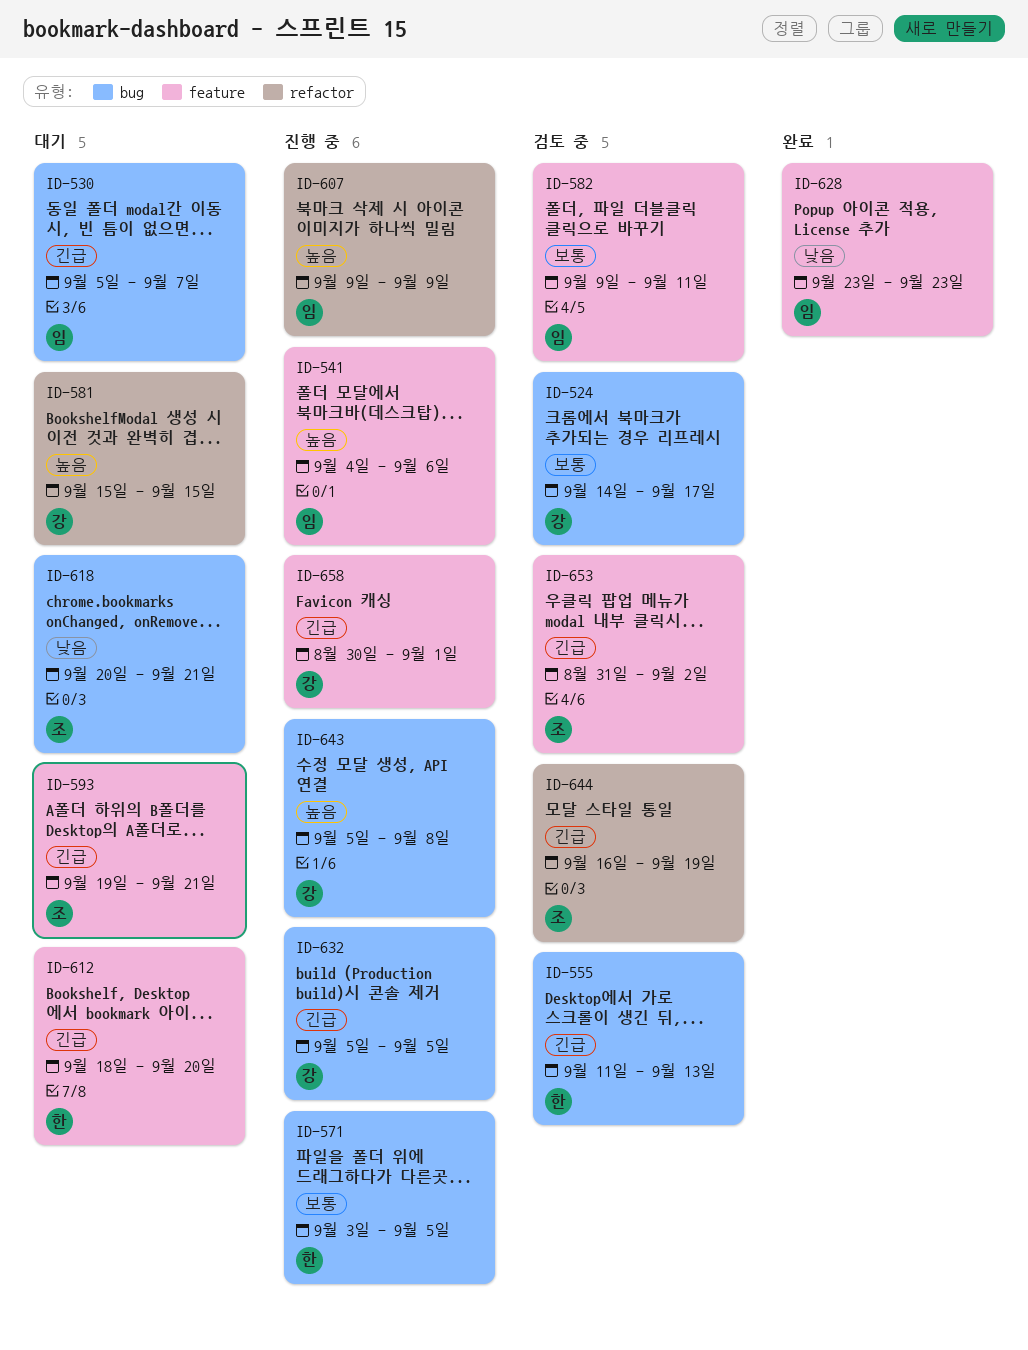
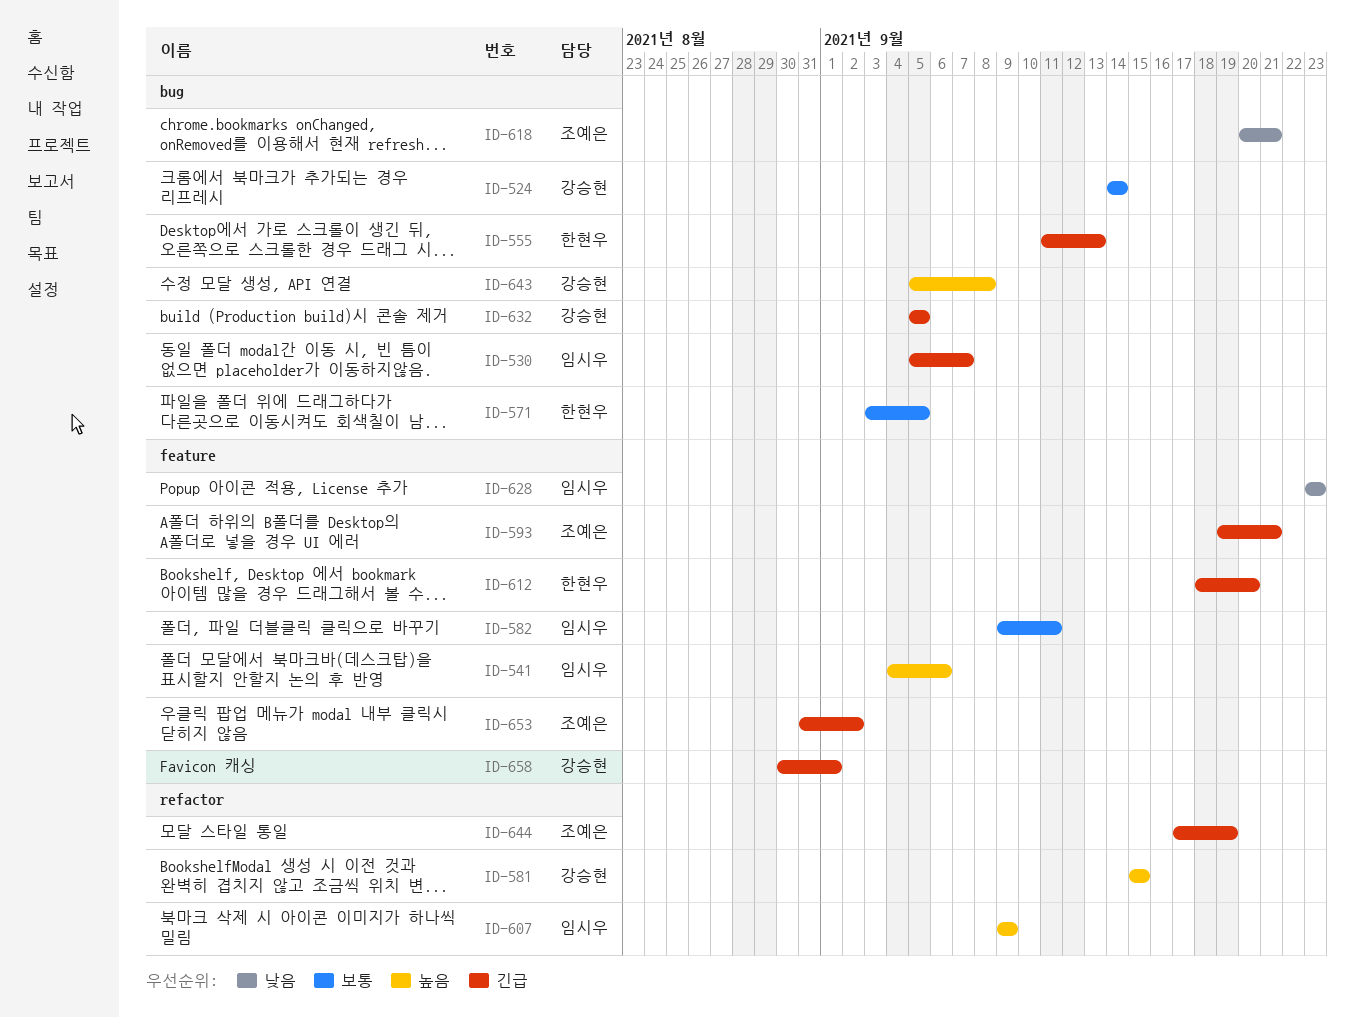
ID-524, due: Sep 17 -> Sep 14
ID-644, start: Sep 16 -> Sep 17

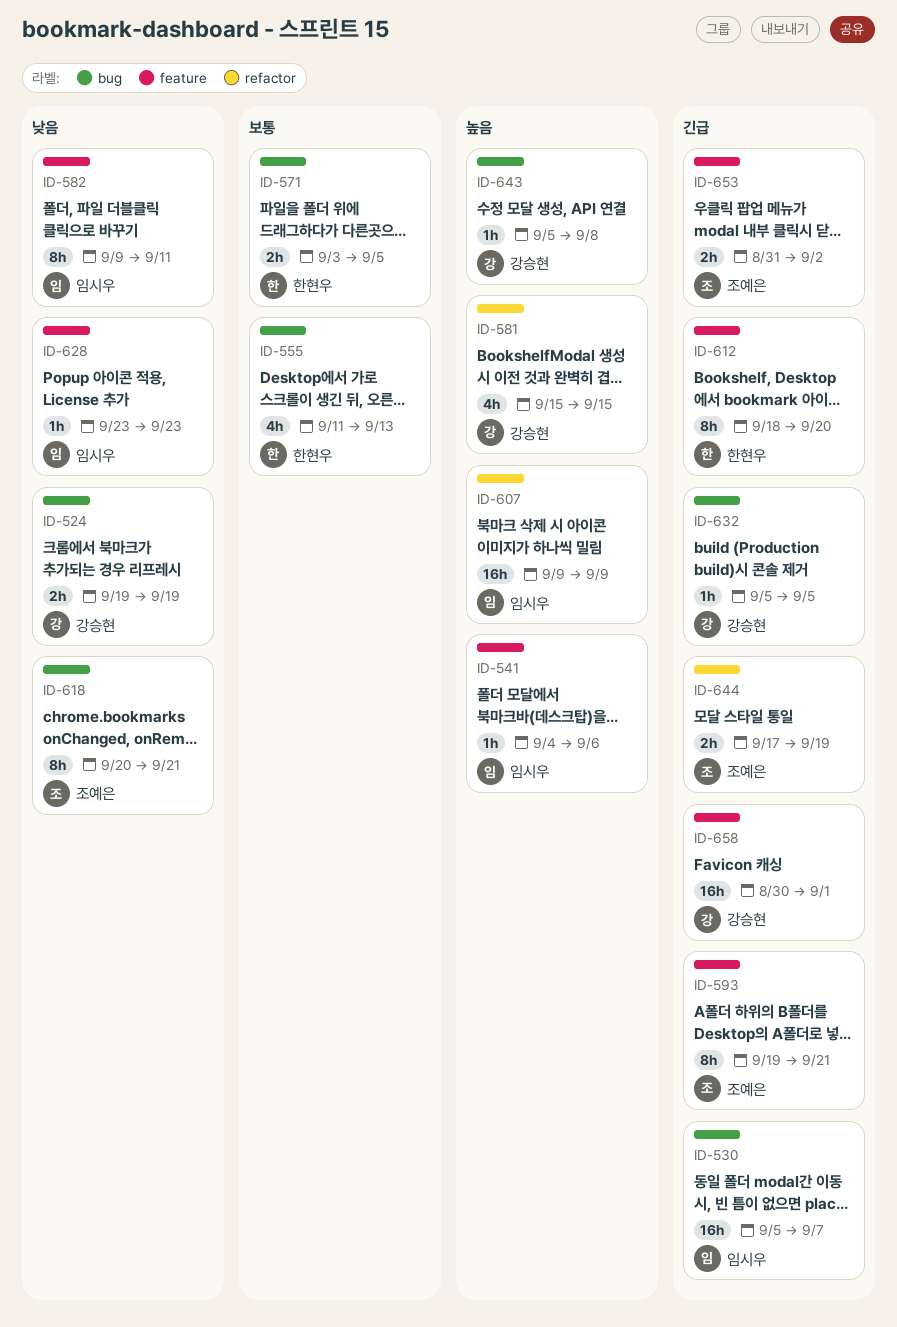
ID-524, priority: 보통 -> 낮음
ID-524, start: Sep 14 -> Sep 19
ID-524, due: Sep 14 -> Sep 19
ID-555, priority: 긴급 -> 보통
ID-582, priority: 보통 -> 낮음

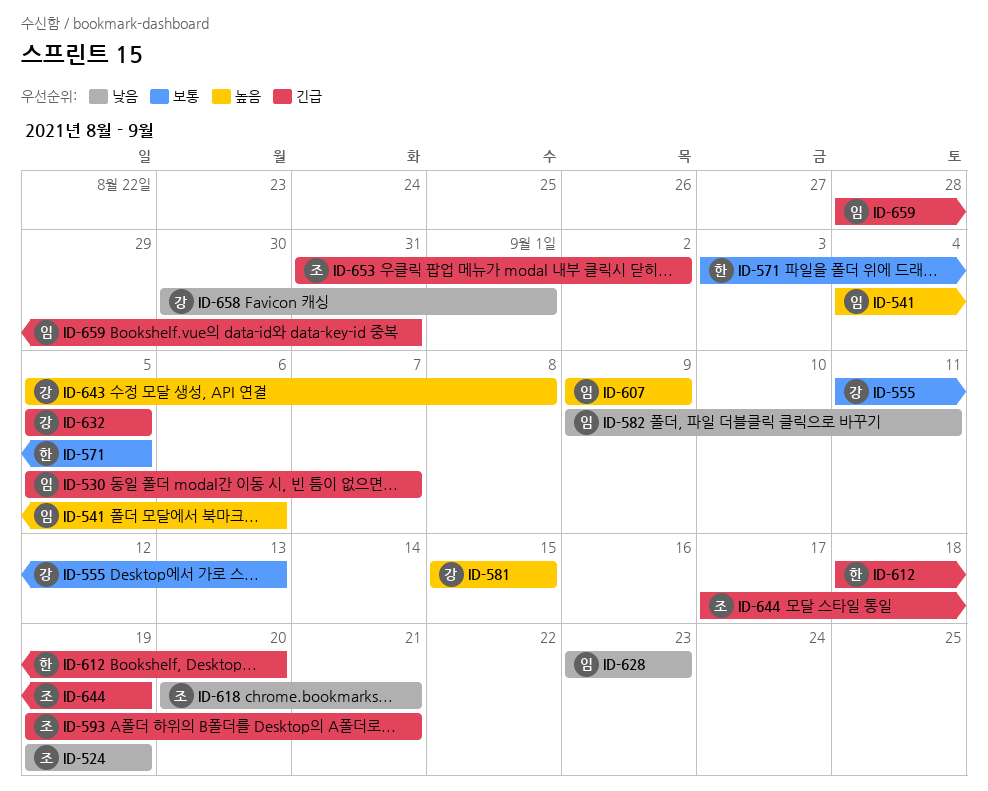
ID-524, owner: 강승현 -> 조예은
ID-555, owner: 한현우 -> 강승현
ID-658, priority: 긴급 -> 낮음
ID-659: none -> present

